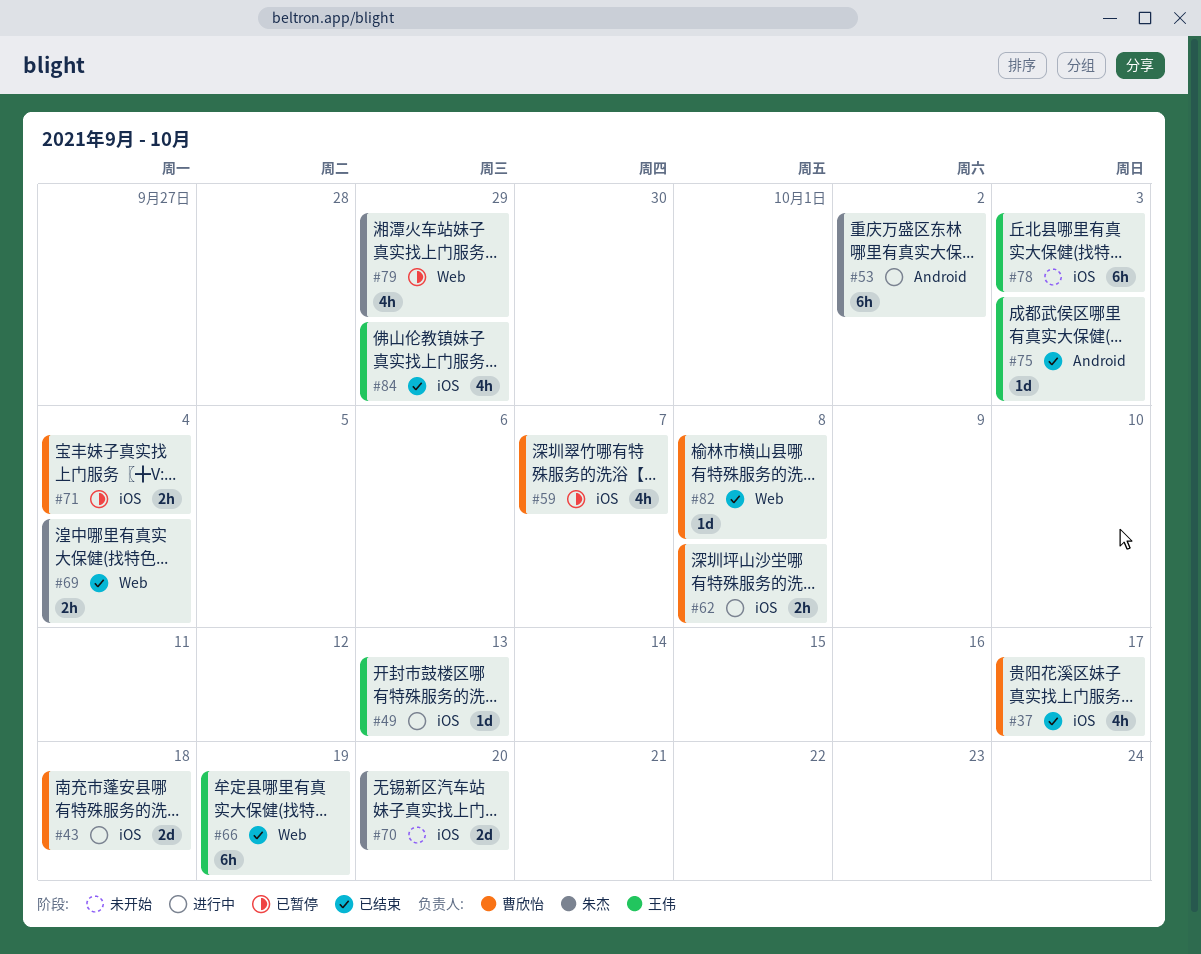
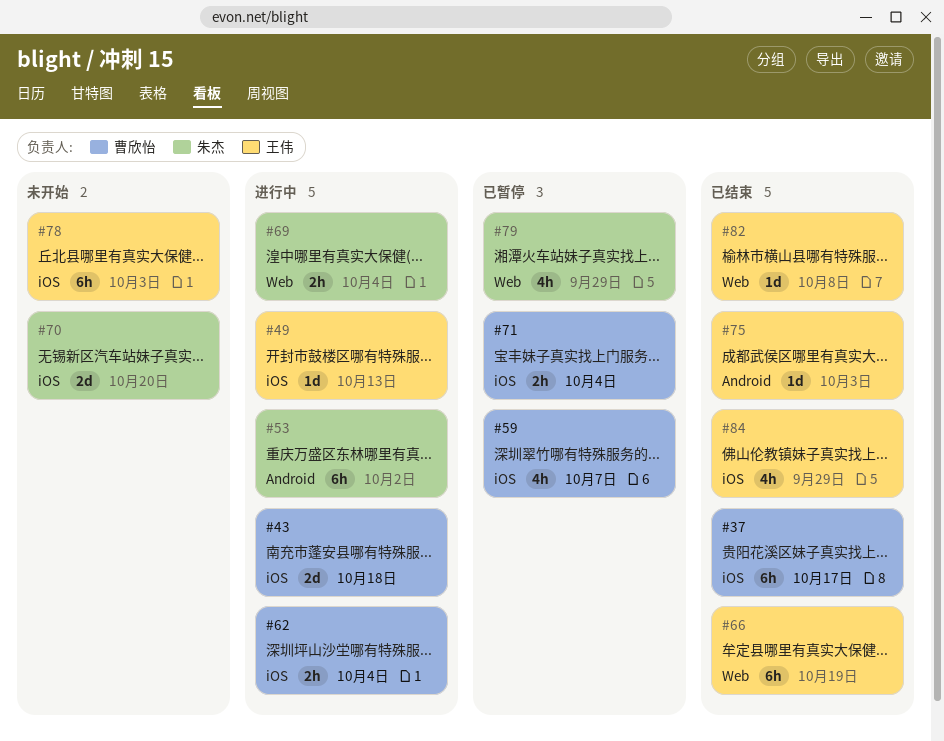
#37, estimate: 4h -> 6h
#62, due: Oct 8 -> Oct 4
#69, status: 已结束 -> 进行中
#82, owner: 曹欣怡 -> 王伟

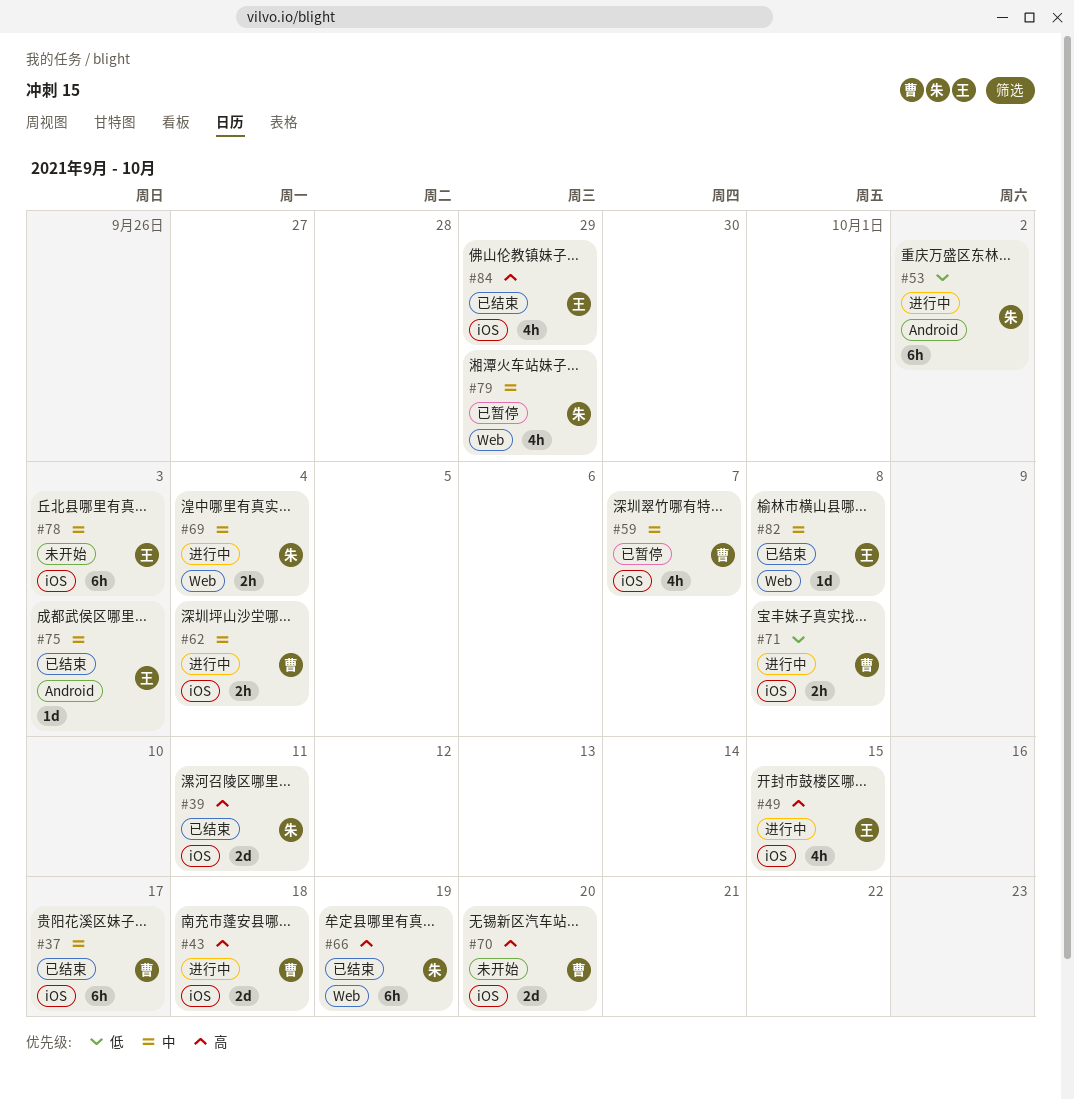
#39: none -> present
#49, estimate: 1d -> 4h
#49, due: Oct 13 -> Oct 15
#66, owner: 王伟 -> 朱杰
#70, owner: 朱杰 -> 曹欣怡
#71, status: 已暂停 -> 进行中
#71, due: Oct 4 -> Oct 8

